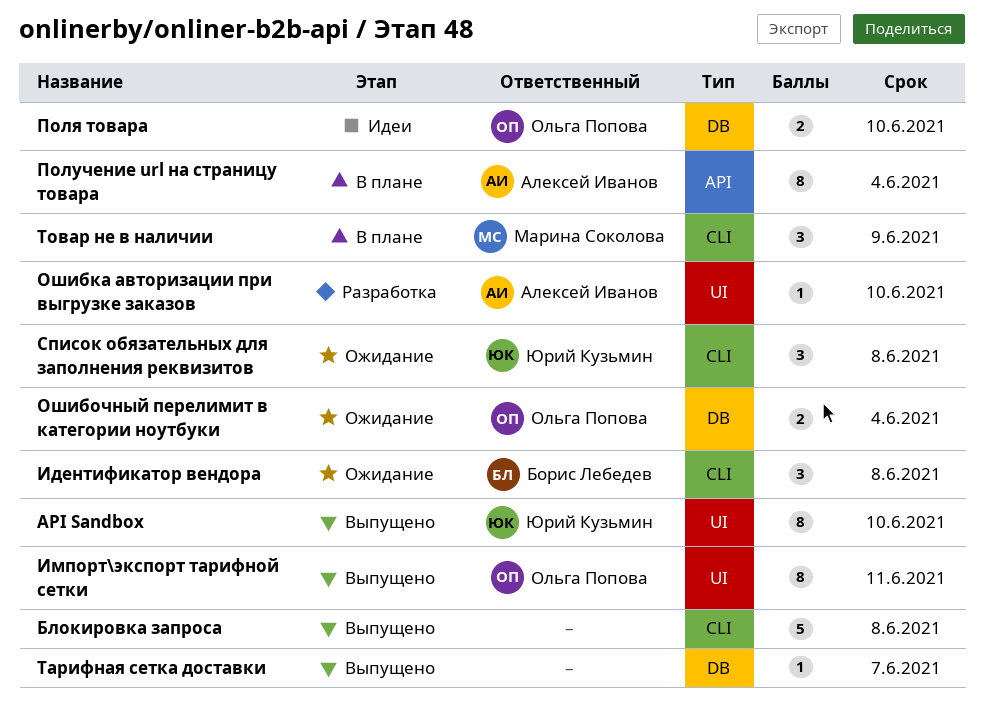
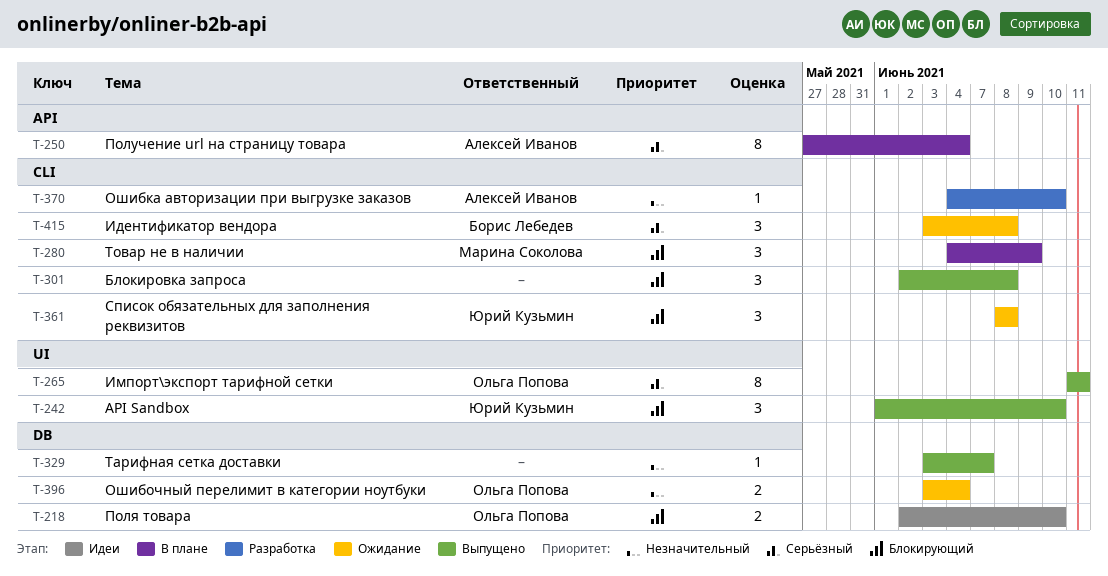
API Sandbox, estimate: 8 -> 3
Блокировка запроса, estimate: 5 -> 3
Ошибка авторизации при выгрузке заказов, label: UI -> CLI

